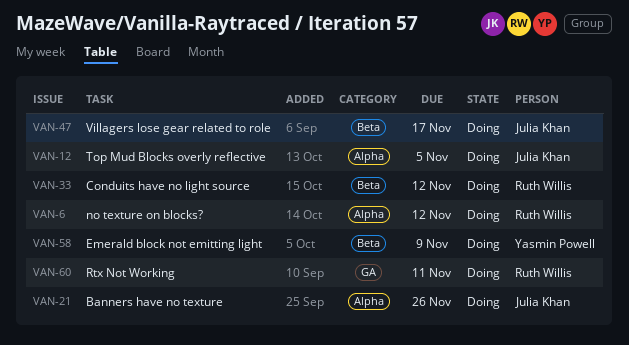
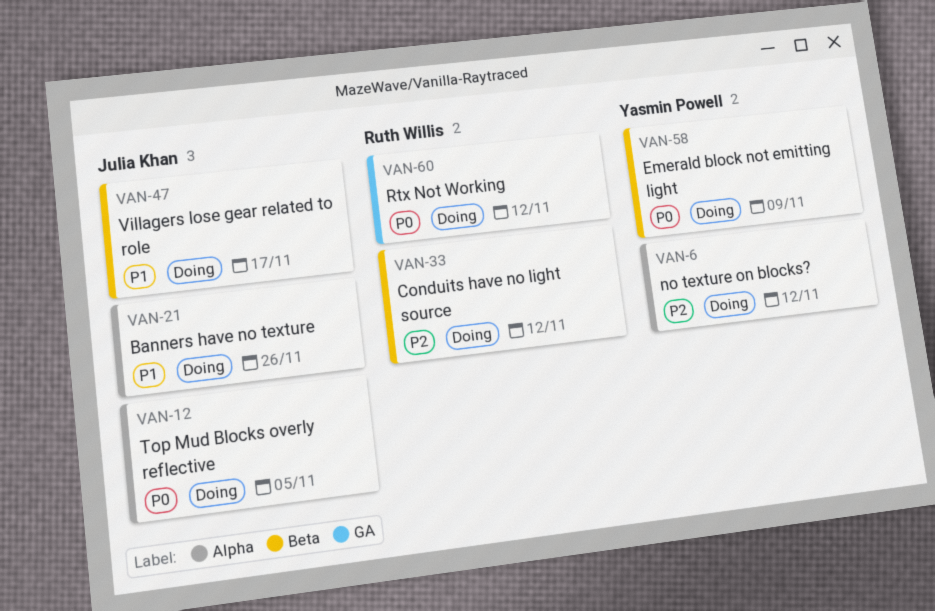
VAN-6, owner: Ruth Willis -> Yasmin Powell
VAN-60, due: Nov 11 -> Nov 12

